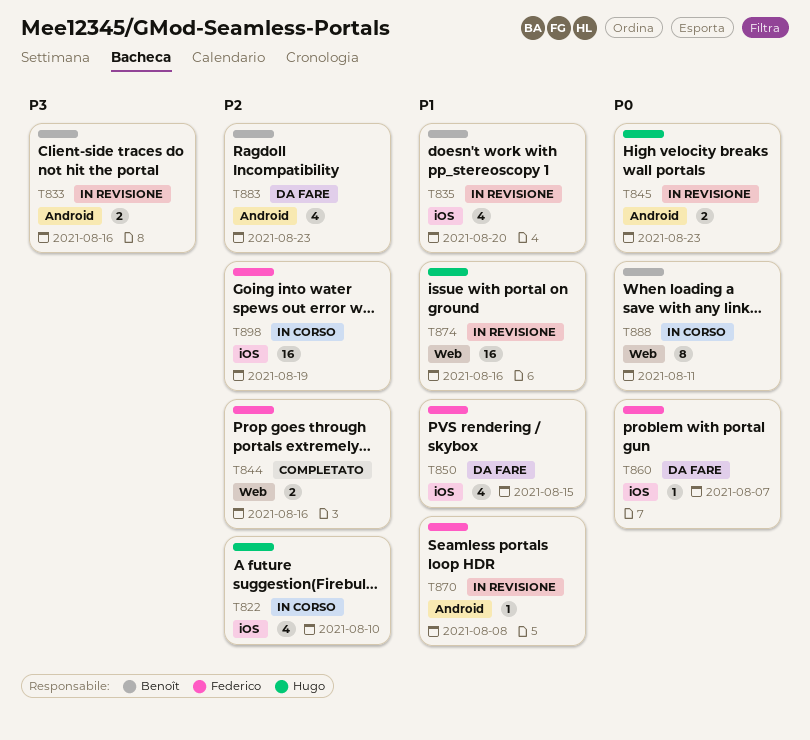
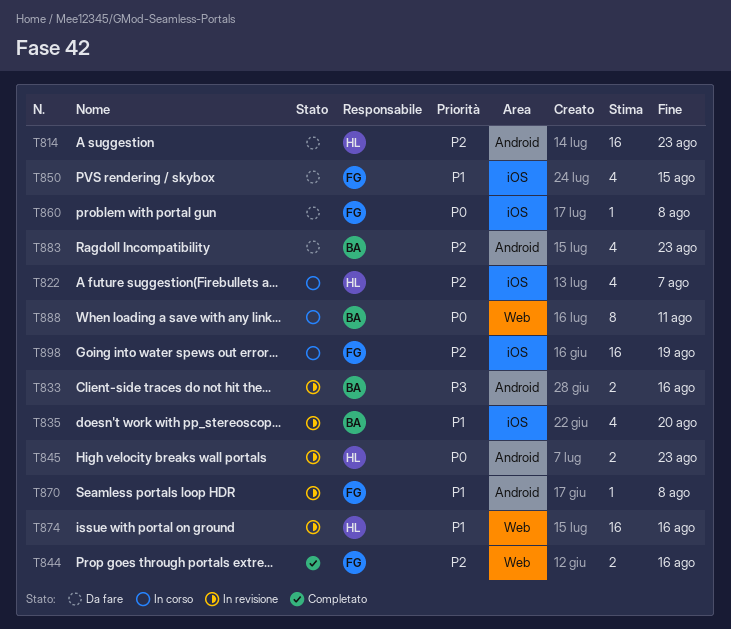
T814: none -> present
T822, due: Aug 10 -> Aug 7
T860, due: Aug 7 -> Aug 8

